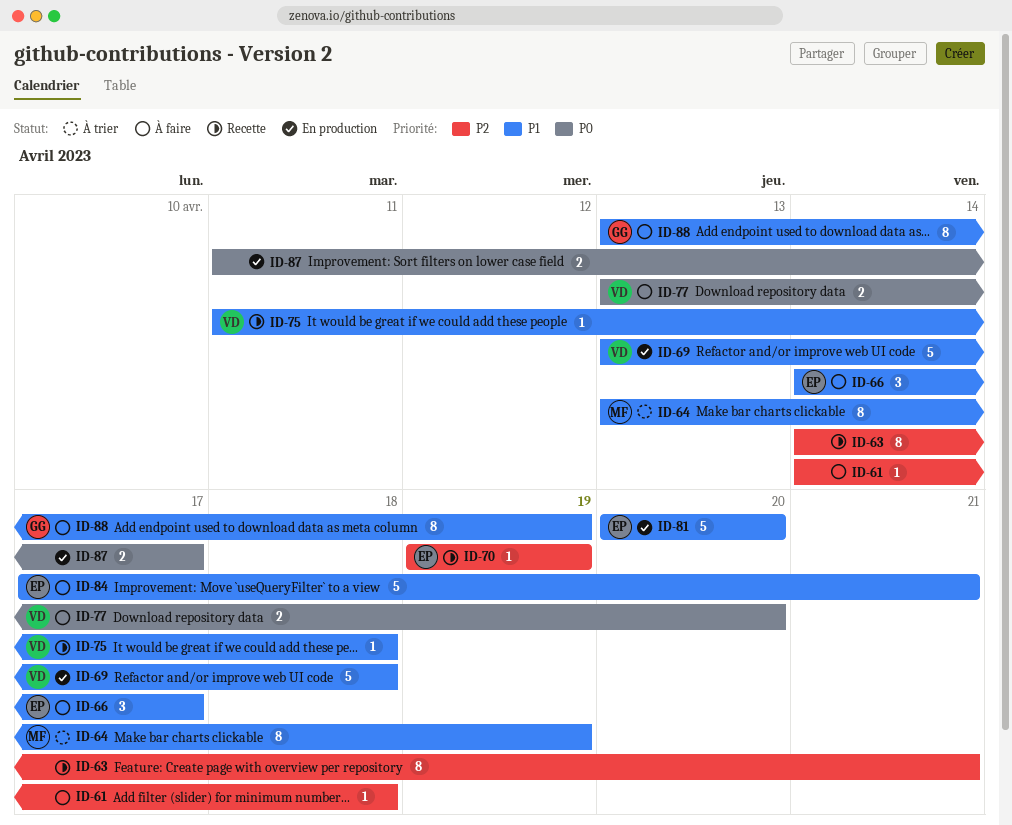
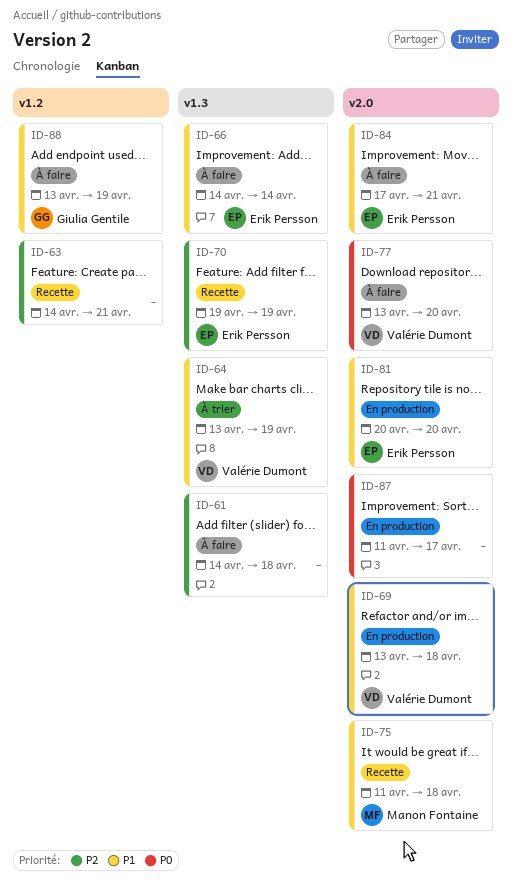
ID-64, owner: Manon Fontaine -> Valérie Dumont
ID-66, due: Apr 17 -> Apr 14
ID-75, owner: Valérie Dumont -> Manon Fontaine

